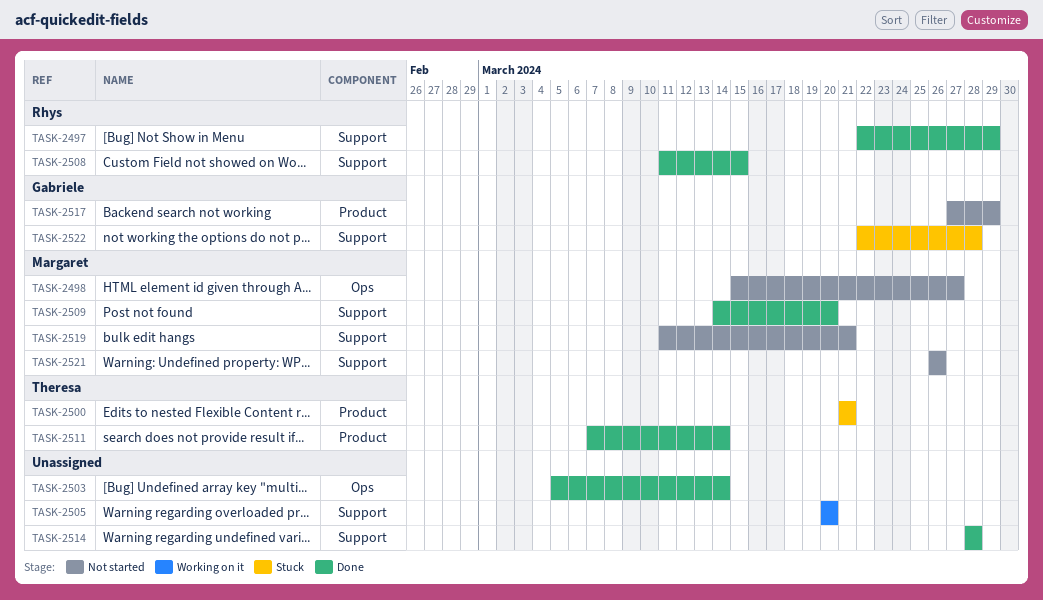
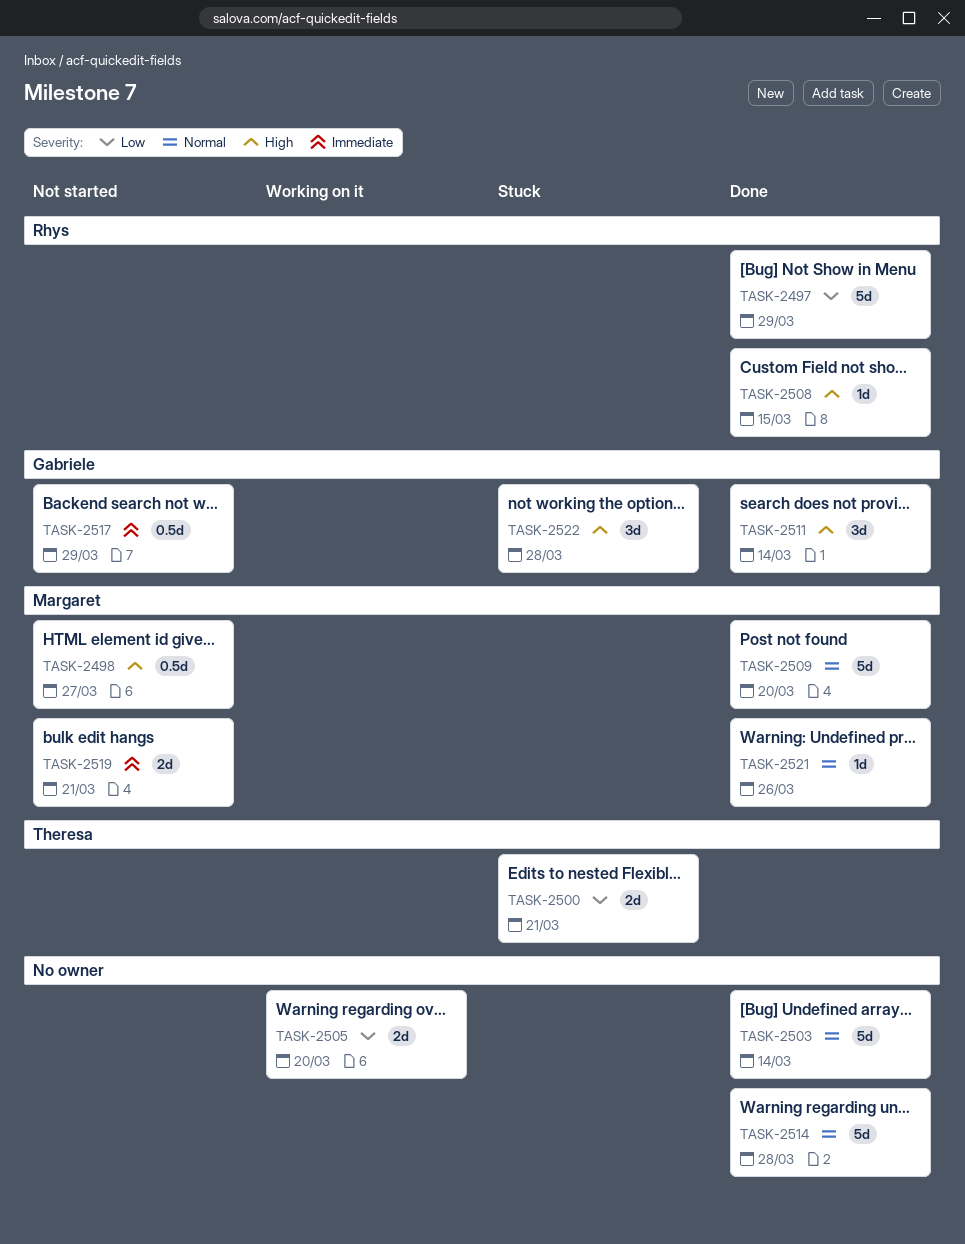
TASK-2511, owner: Theresa -> Gabriele
TASK-2521, status: Not started -> Done

